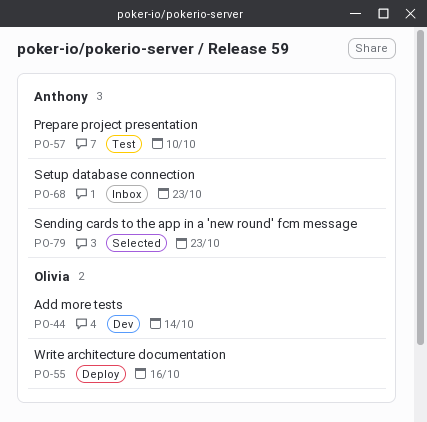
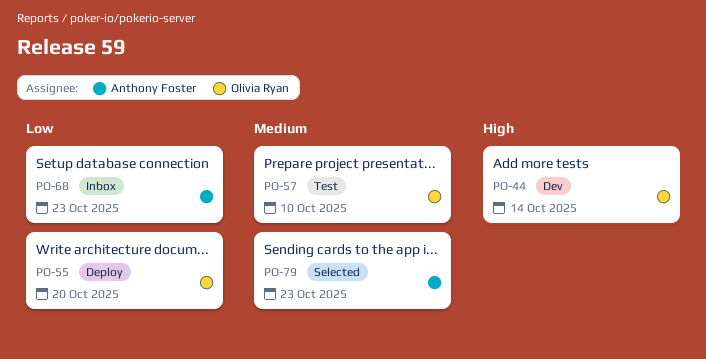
PO-55, due: Oct 16 -> Oct 20
PO-57, owner: Anthony Foster -> Olivia Ryan

